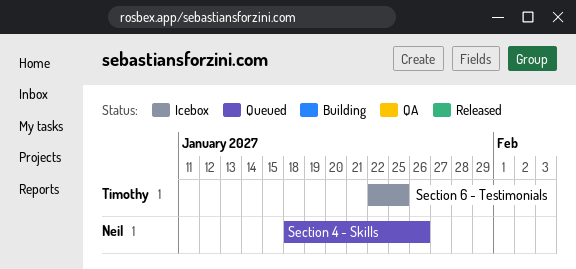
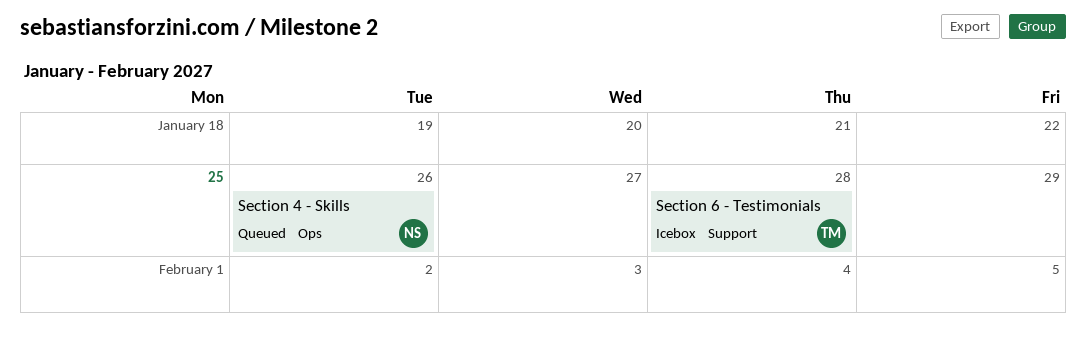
Section 6 - Testimonials, due: Jan 25 -> Jan 28

